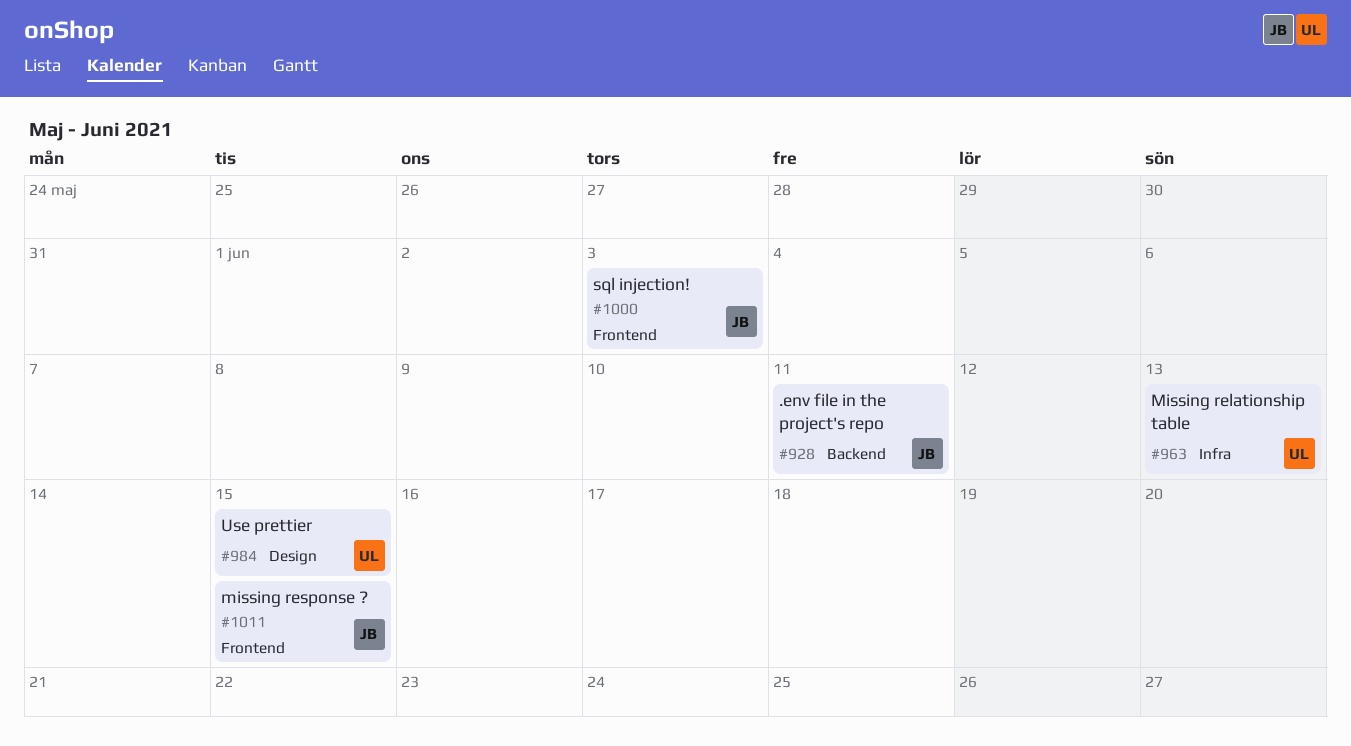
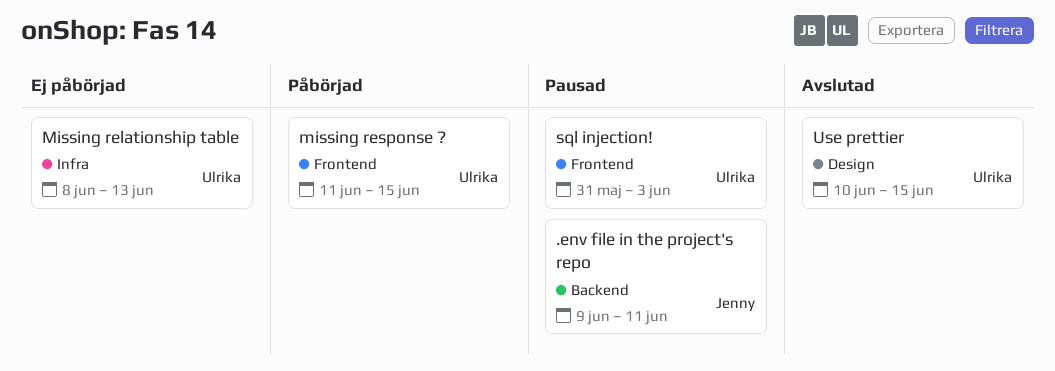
missing response ?, owner: Jenny -> Ulrika
sql injection!, owner: Jenny -> Ulrika

